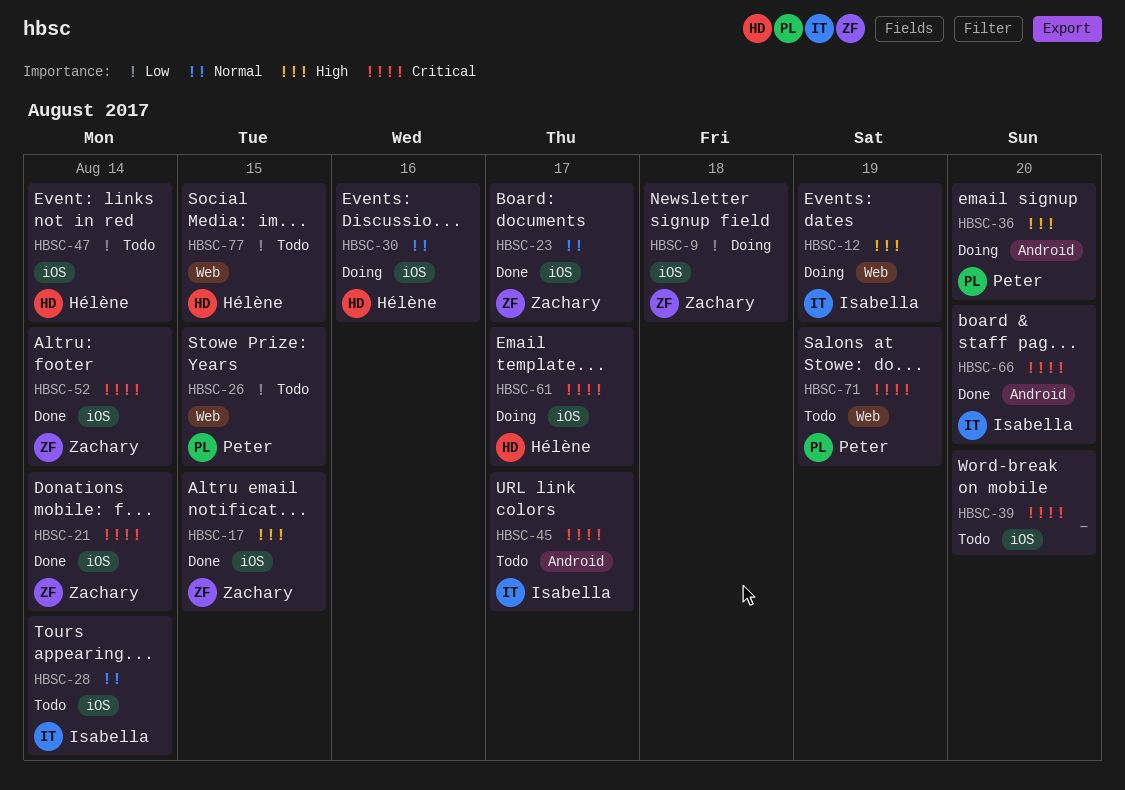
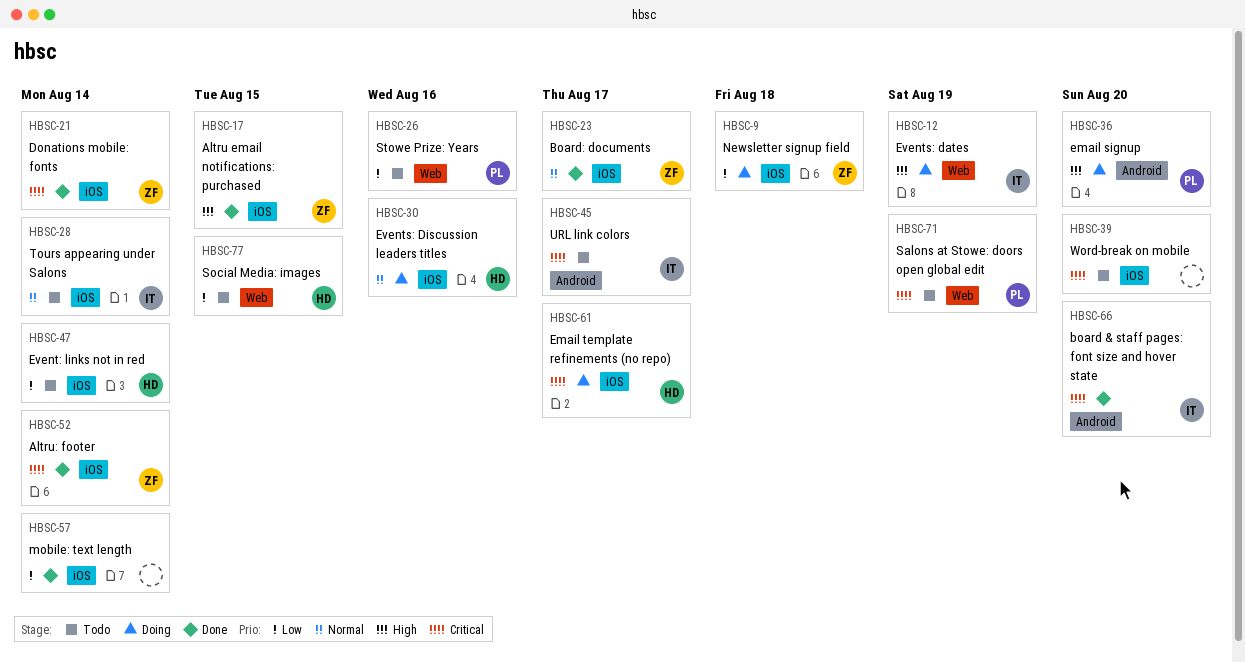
HBSC-26, due: Aug 15 -> Aug 16
HBSC-57: none -> present

